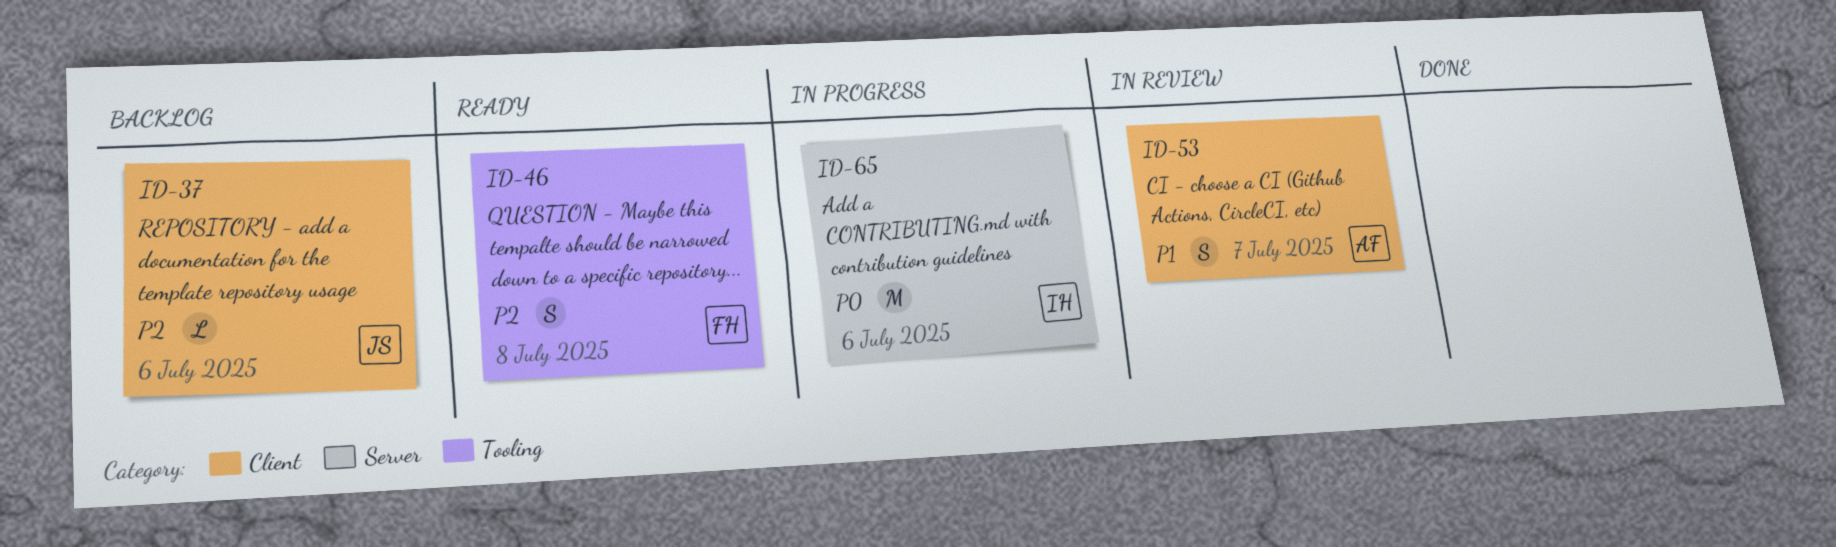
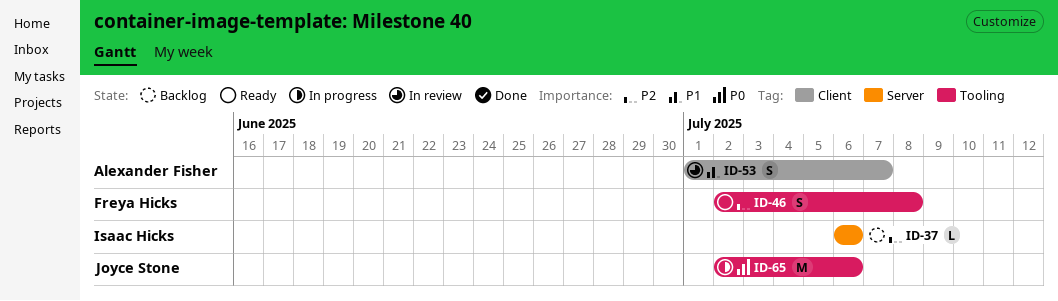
ID-37, owner: Joyce Stone -> Isaac Hicks
ID-37, label: Client -> Server
ID-65, owner: Isaac Hicks -> Joyce Stone
ID-65, label: Server -> Tooling

